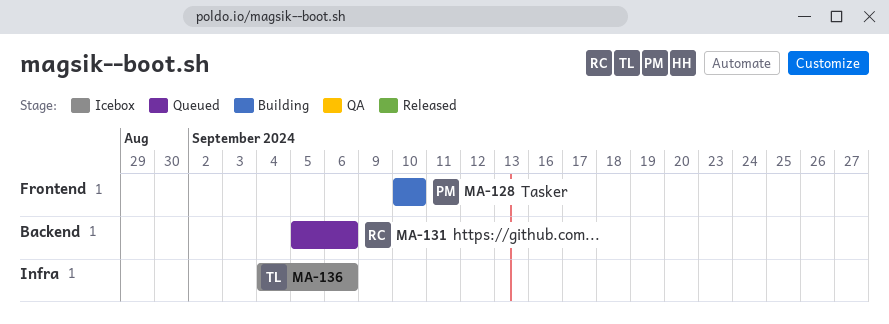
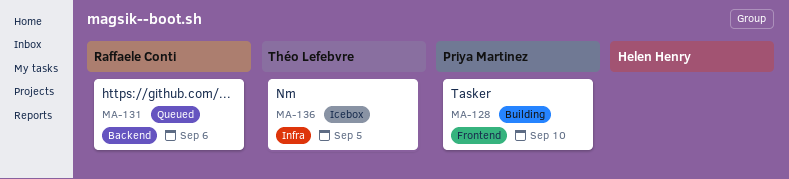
MA-136, due: Sep 6 -> Sep 5

